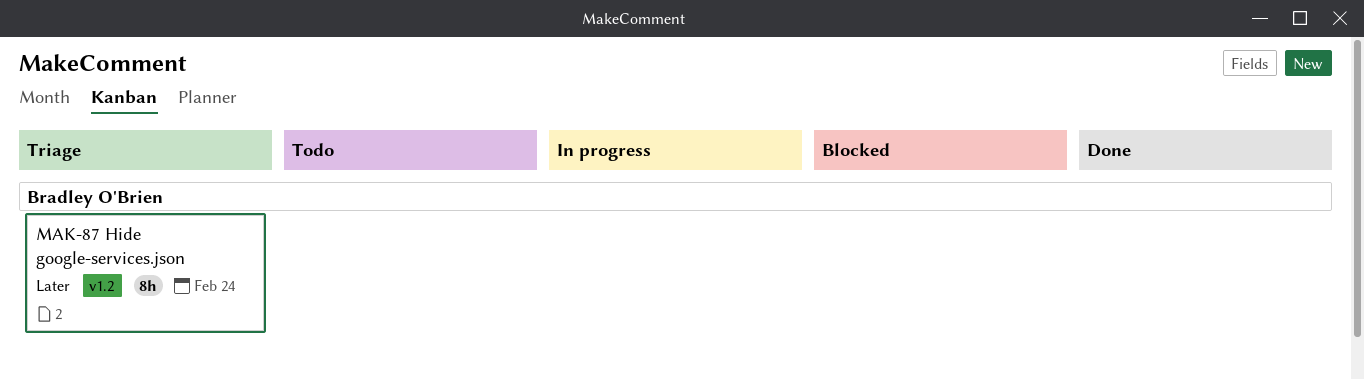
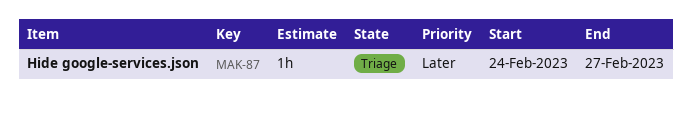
MAK-87, estimate: 8h -> 1h
MAK-87, due: Feb 24 -> Feb 27

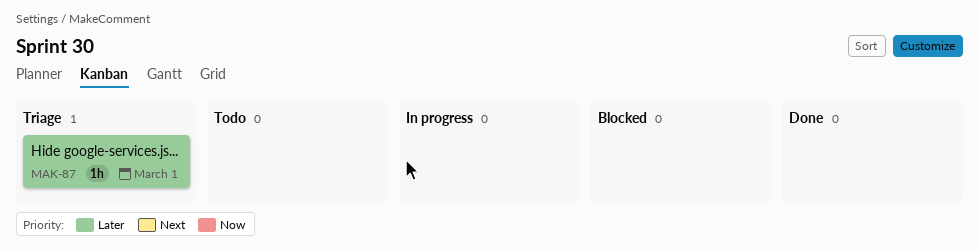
MAK-87, due: Feb 27 -> Mar 1

